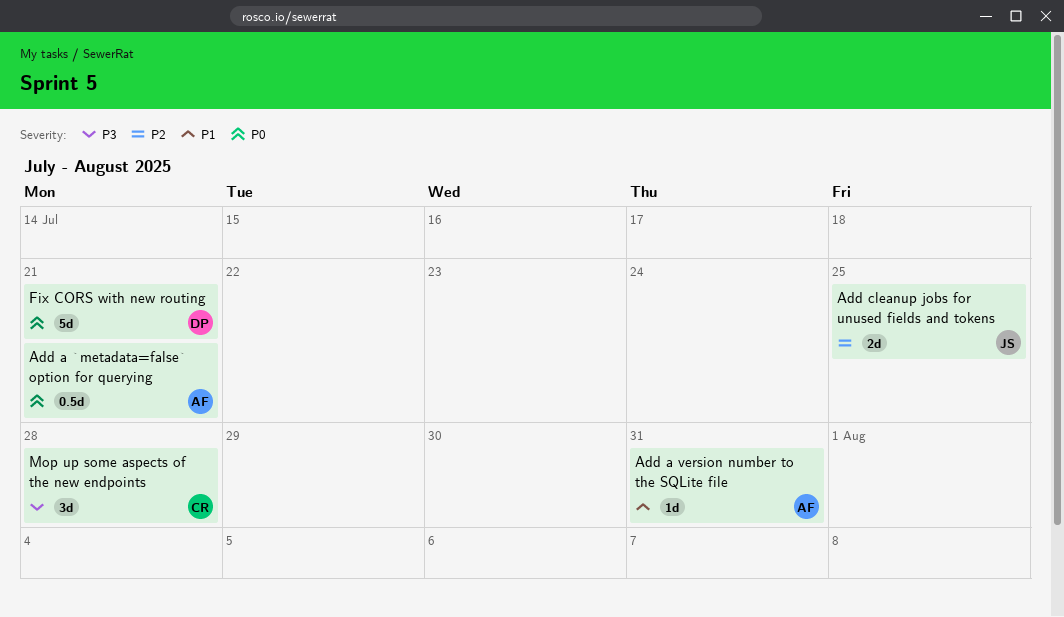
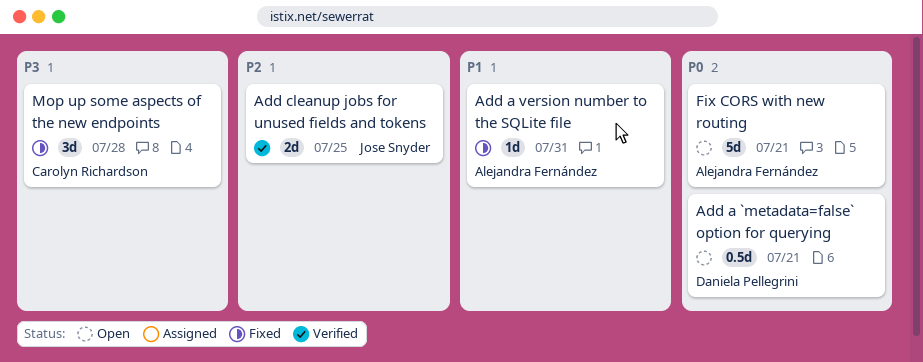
Add a `metadata=false` option for querying, owner: Alejandra Fernández -> Daniela Pellegrini
Fix CORS with new routing, owner: Daniela Pellegrini -> Alejandra Fernández

